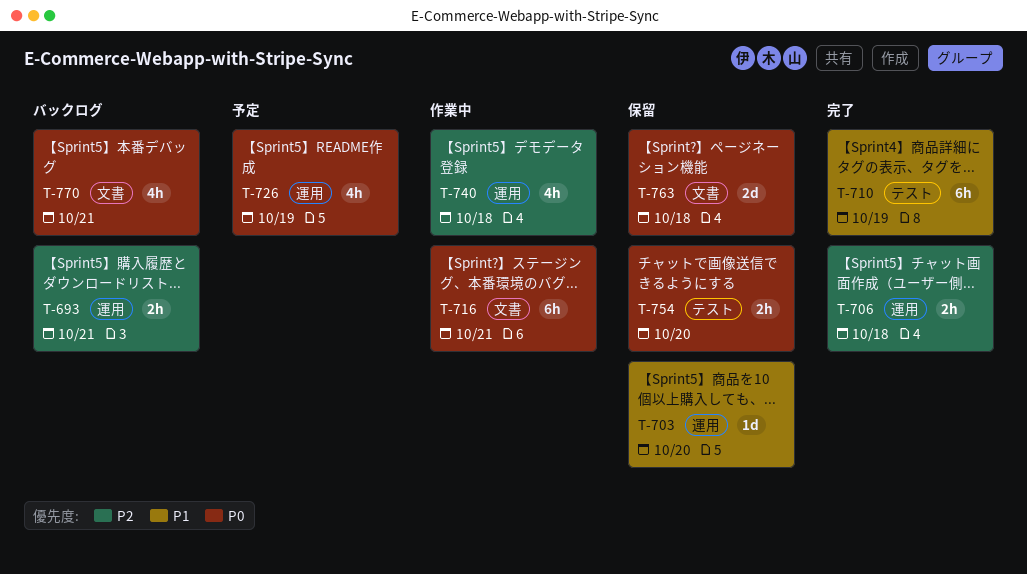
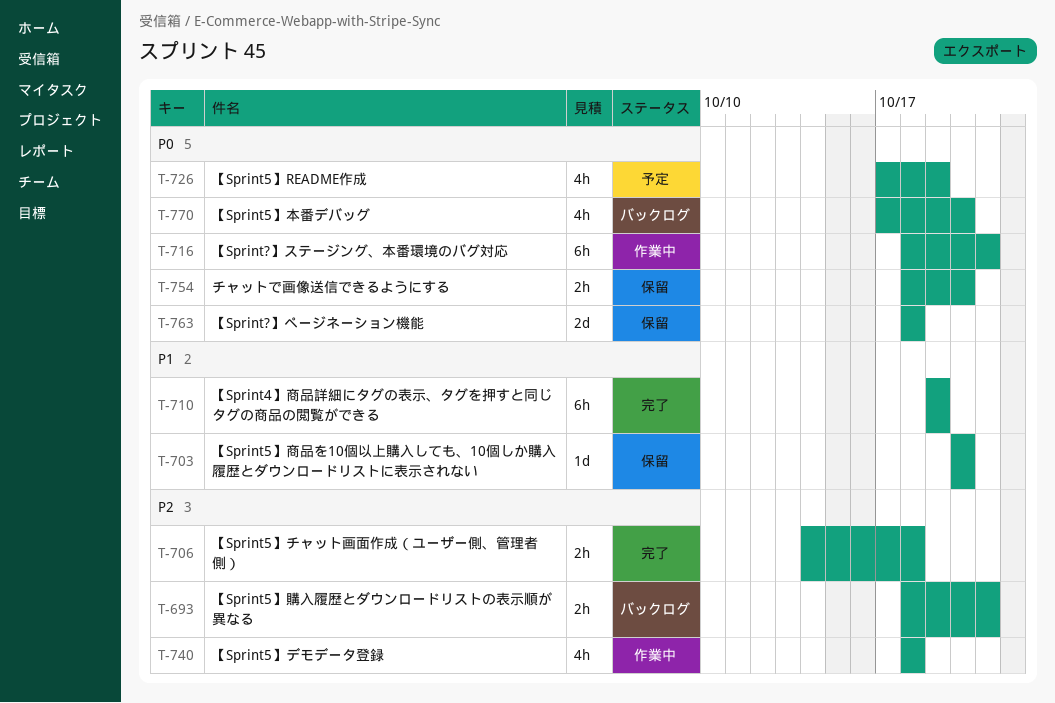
T-770, due: Oct 21 -> Oct 20

